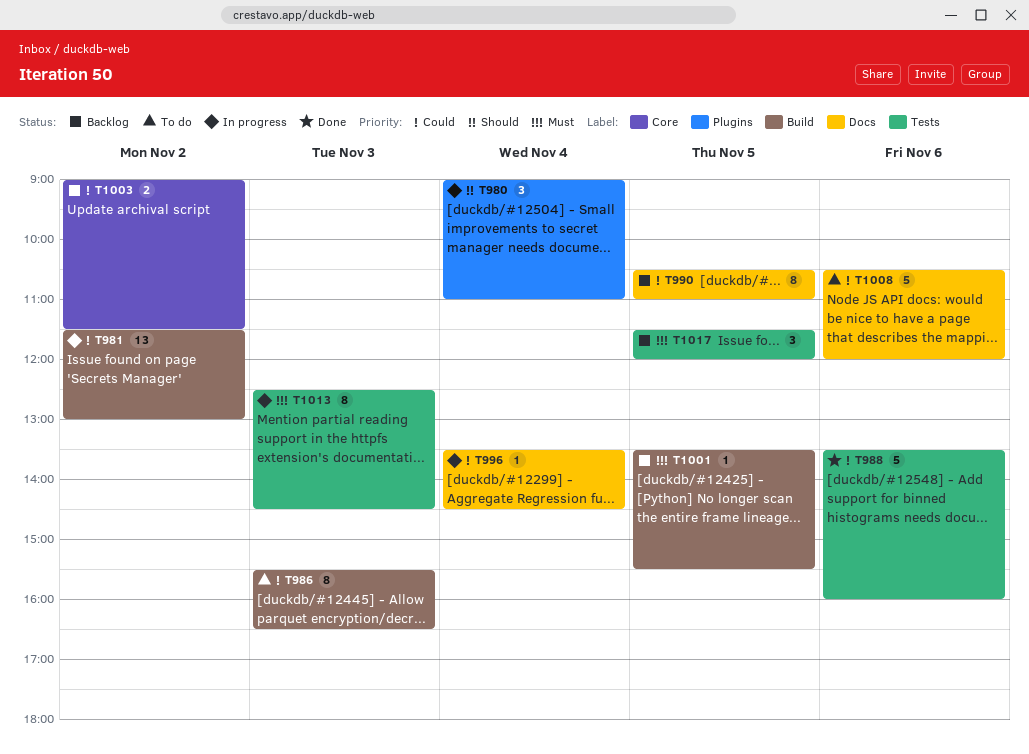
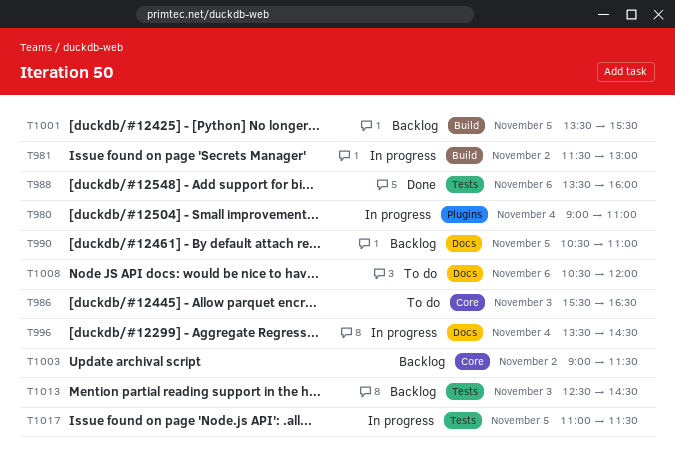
T986, label: Build -> Core
T1013, status: In progress -> Backlog
T1017, status: Backlog -> In progress
T1017, begins: 11:30 -> 11:00
T1017, ends: 12:00 -> 11:30

